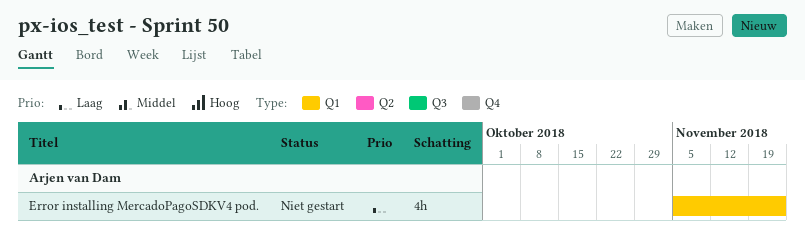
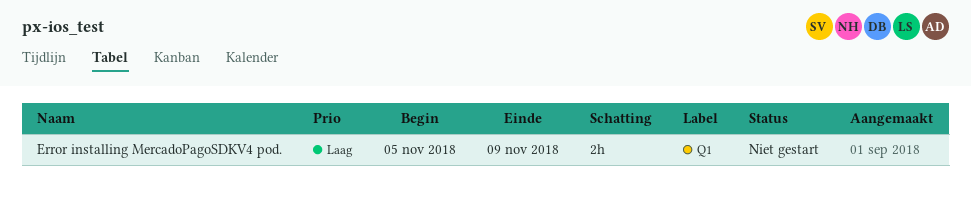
Error installing MercadoPagoSDKV4 pod., estimate: 4h -> 2h
Error installing MercadoPagoSDKV4 pod., due: Nov 23 -> Nov 9

